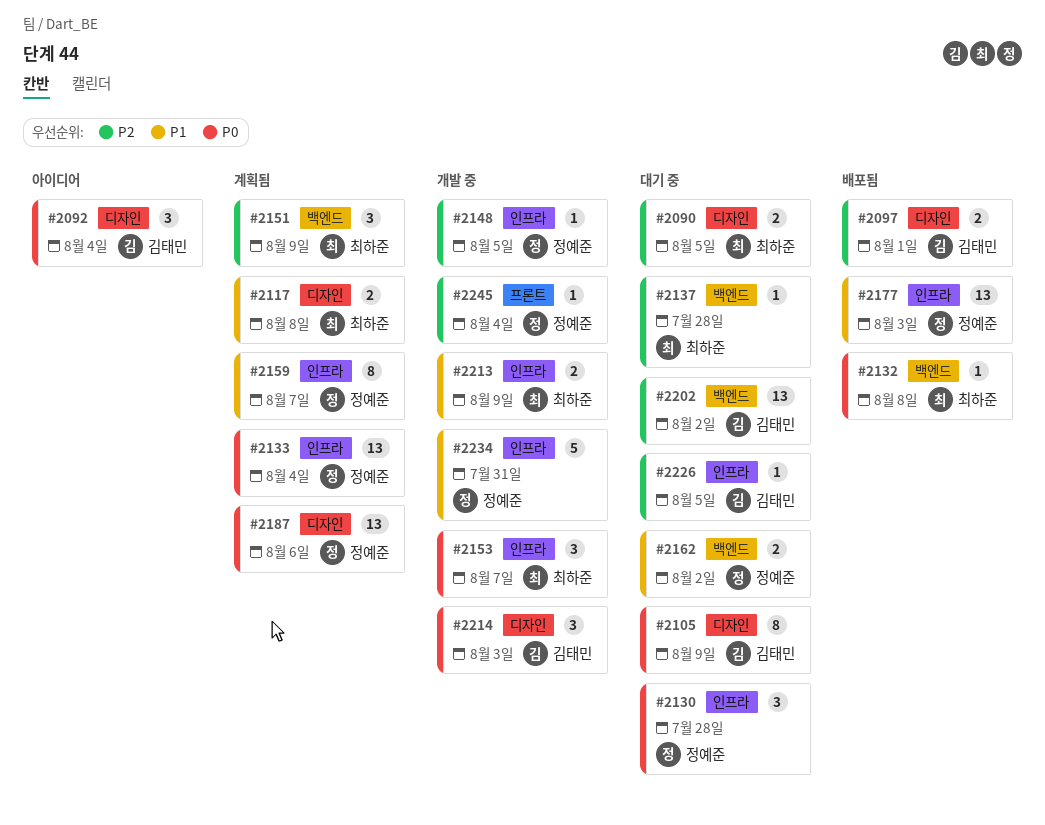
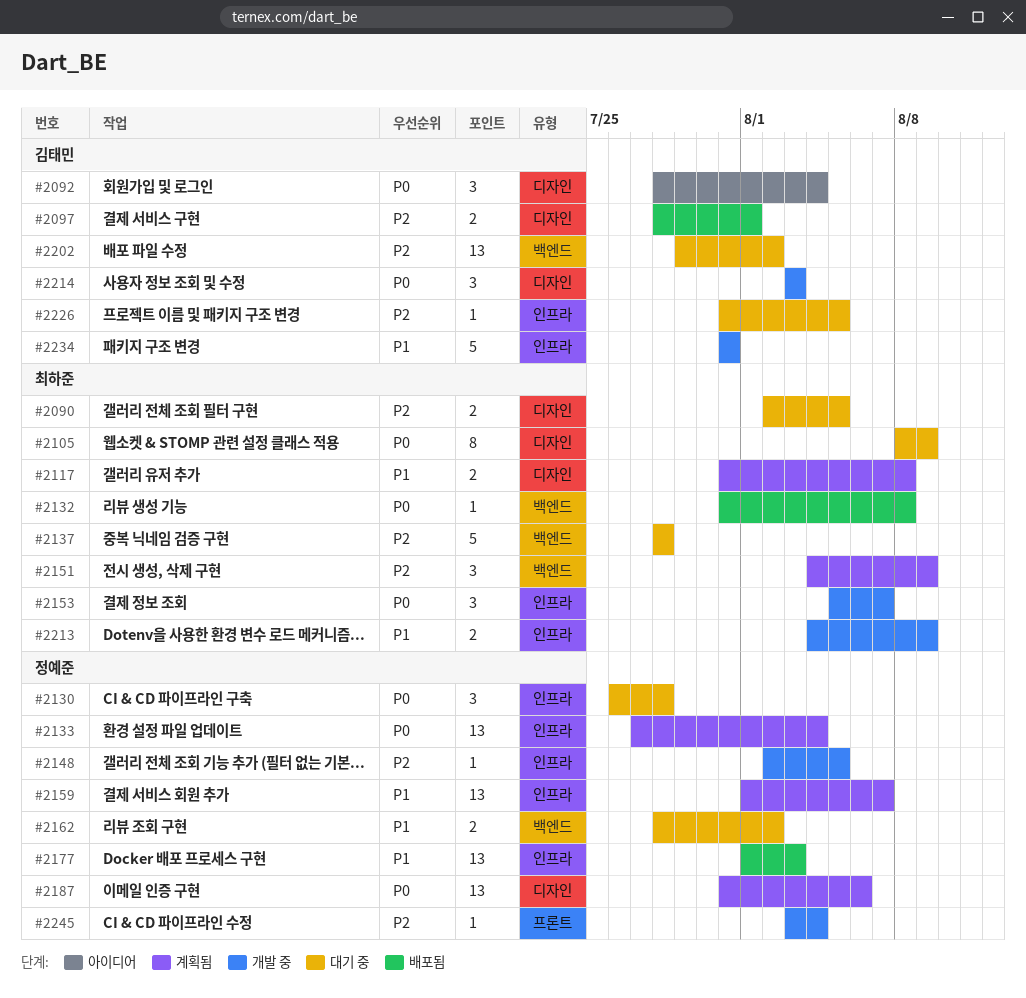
#2105, owner: 김태민 -> 최하준
#2137, estimate: 1 -> 5
#2159, estimate: 8 -> 13
#2234, owner: 정예준 -> 김태민

